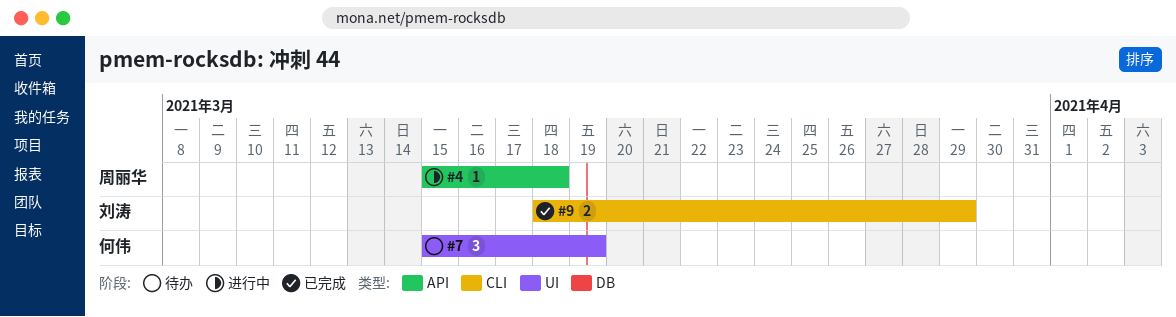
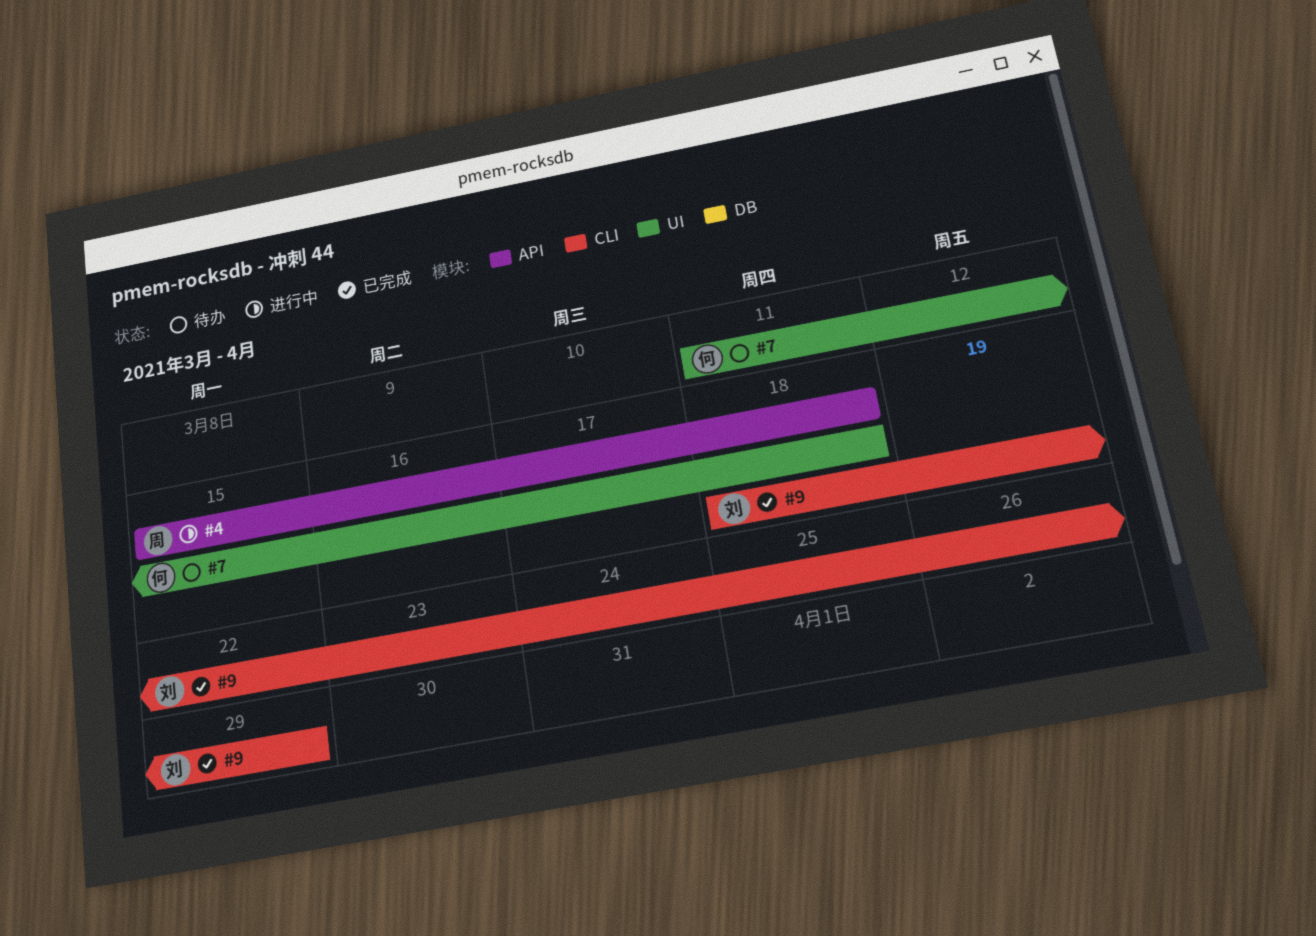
#7, start: Mar 15 -> Mar 11
#7, due: Mar 19 -> Mar 18

